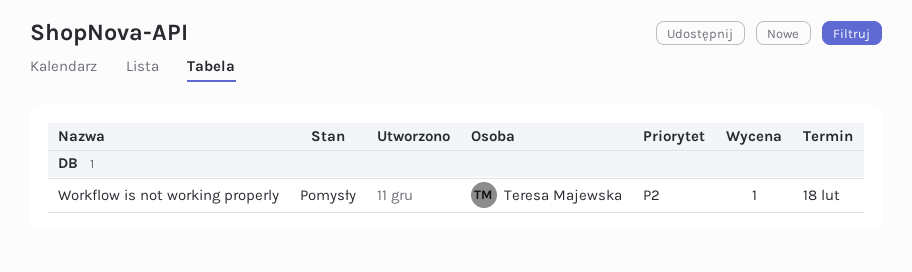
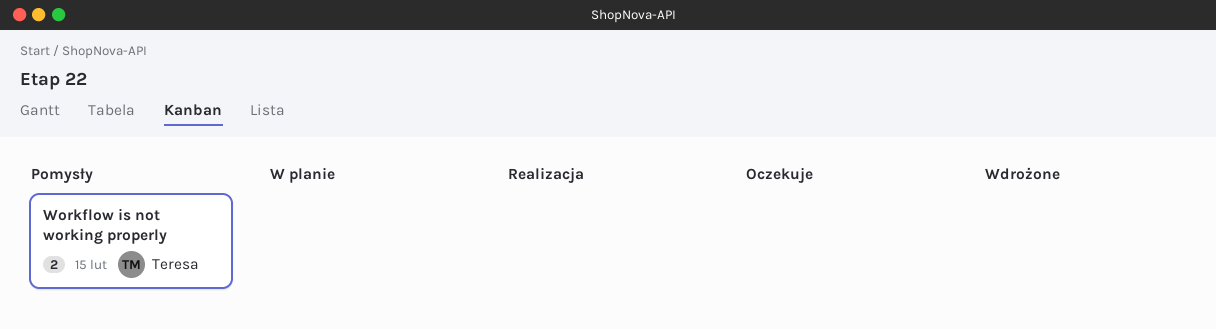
Workflow is not working properly, estimate: 1 -> 2
Workflow is not working properly, due: Feb 18 -> Feb 15

